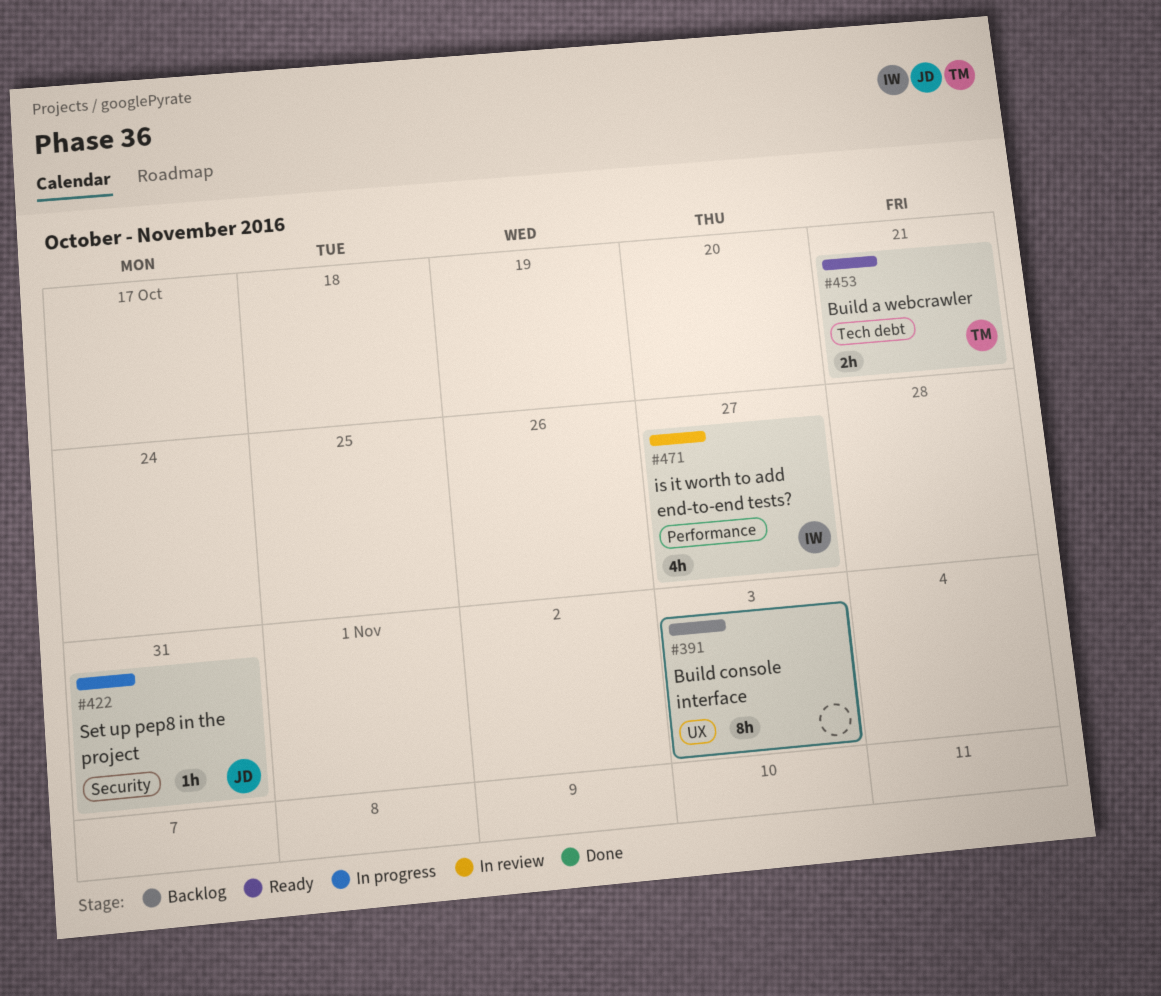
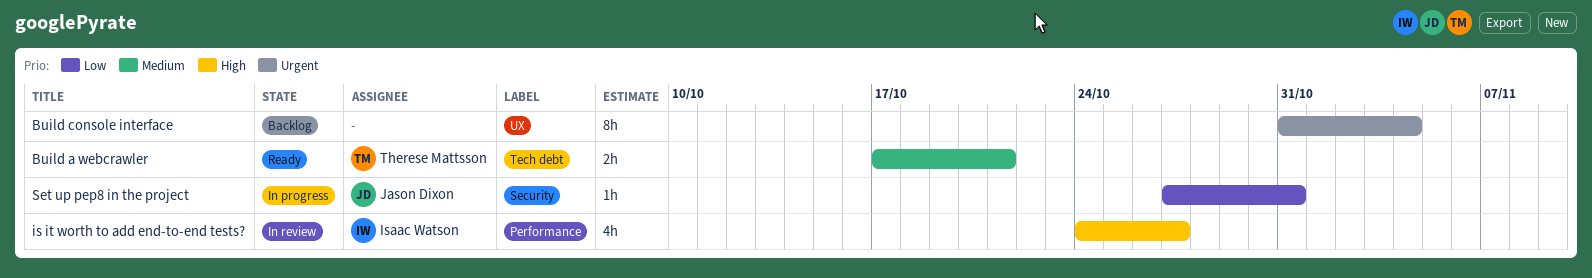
Build console interface, due: Nov 3 -> Nov 4

